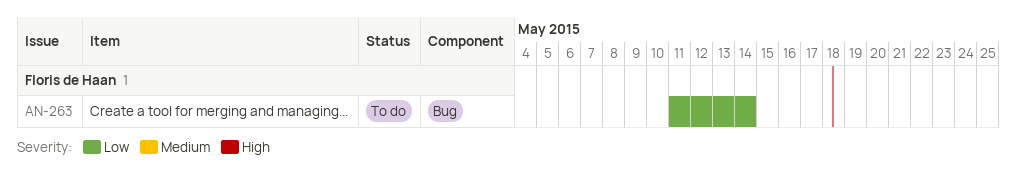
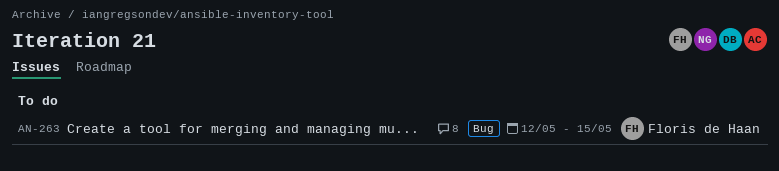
AN-263, start: May 11 -> May 12
AN-263, due: May 14 -> May 15

